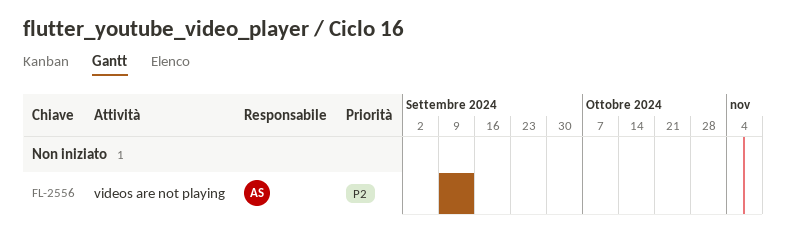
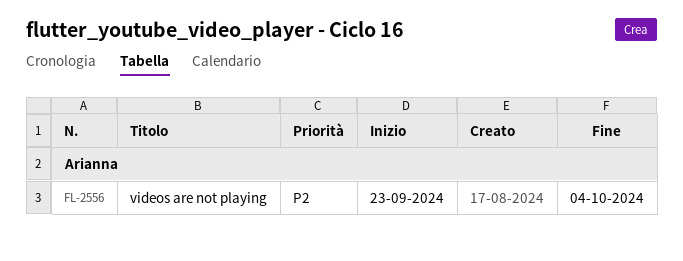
FL-2556, start: Sep 9 -> Sep 23
FL-2556, due: Sep 13 -> Oct 4

